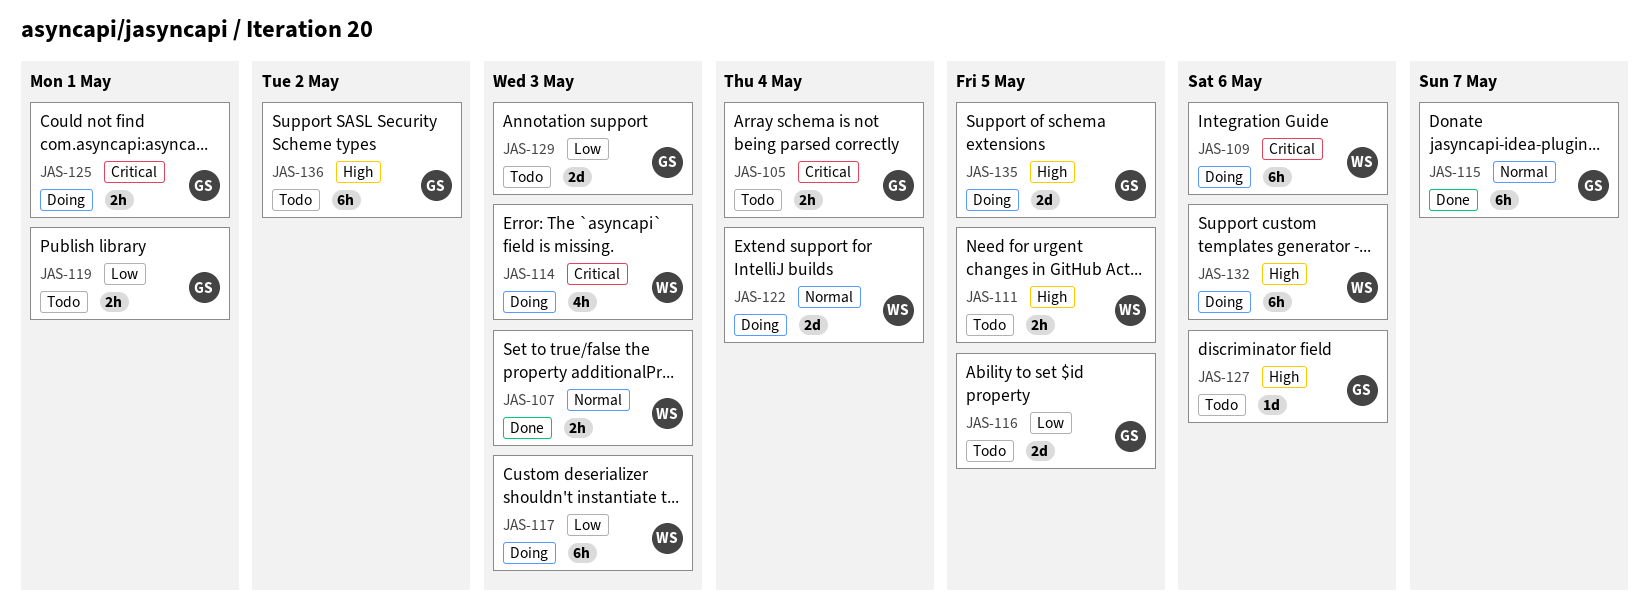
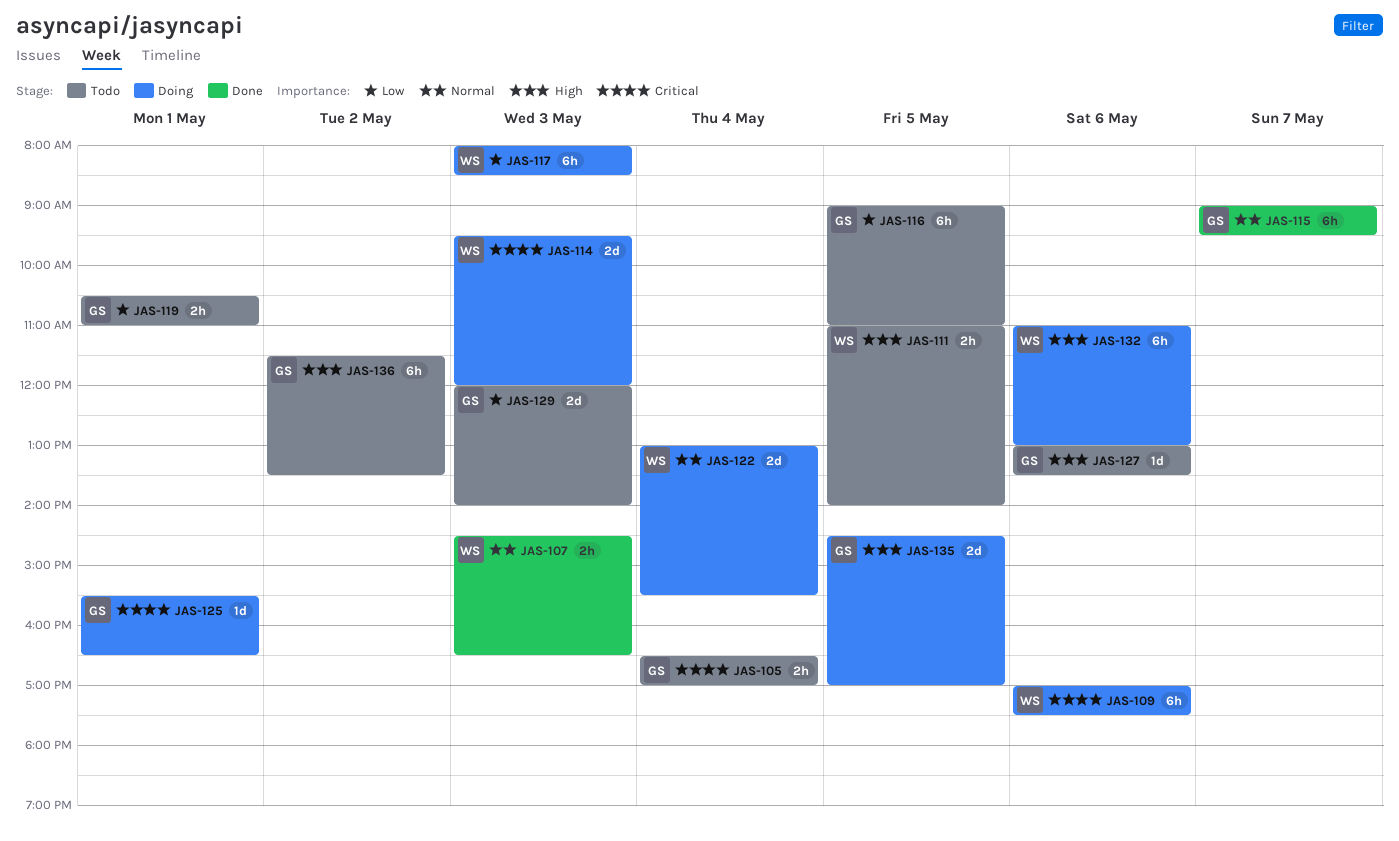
JAS-114, estimate: 4h -> 2d
JAS-116, estimate: 2d -> 6h
JAS-125, estimate: 2h -> 1d

